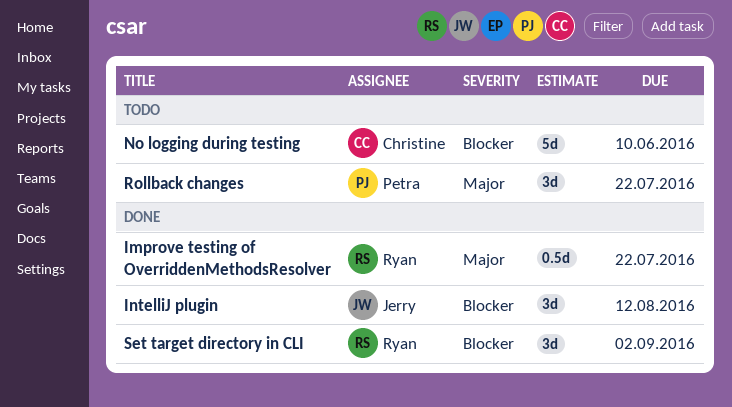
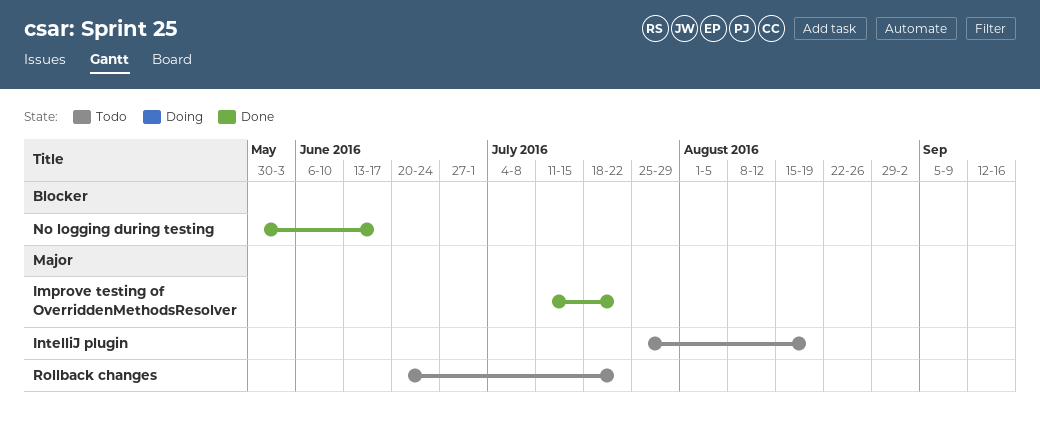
IntelliJ plugin, status: Done -> Todo
IntelliJ plugin, priority: Blocker -> Major
IntelliJ plugin, due: Aug 12 -> Aug 19
No logging during testing, status: Todo -> Done
No logging during testing, due: Jun 10 -> Jun 17
Set target directory in CLI: present -> none

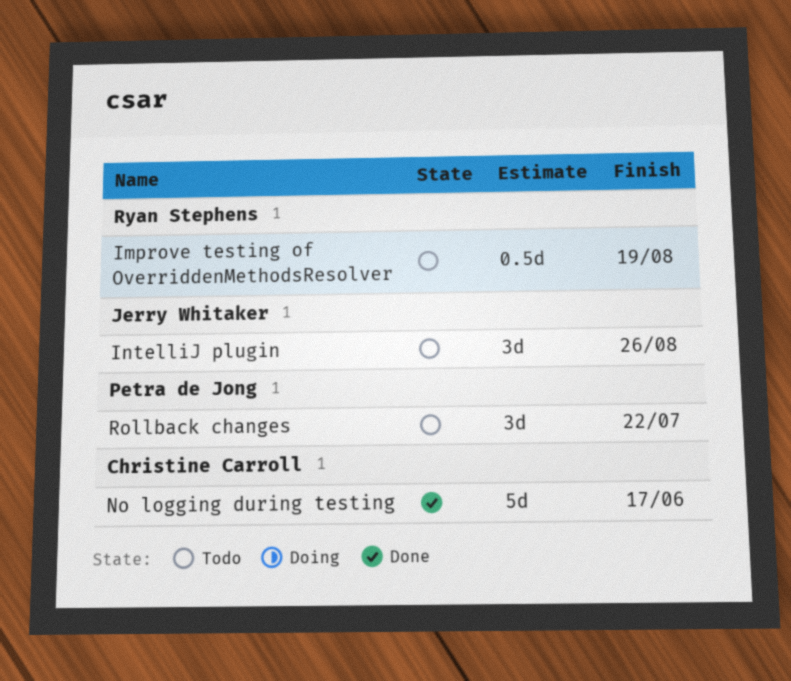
Improve testing of OverriddenMethodsResolver, status: Done -> Todo
Improve testing of OverriddenMethodsResolver, due: Jul 22 -> Aug 19
IntelliJ plugin, due: Aug 19 -> Aug 26

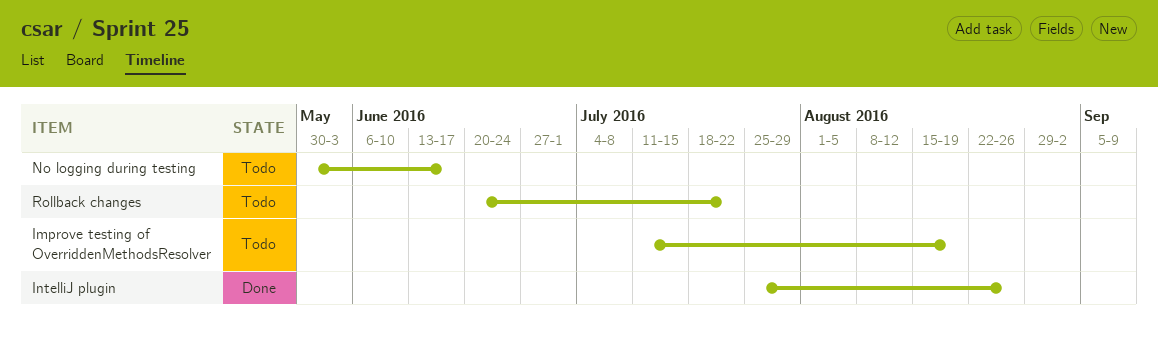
IntelliJ plugin, status: Todo -> Done
No logging during testing, status: Done -> Todo

